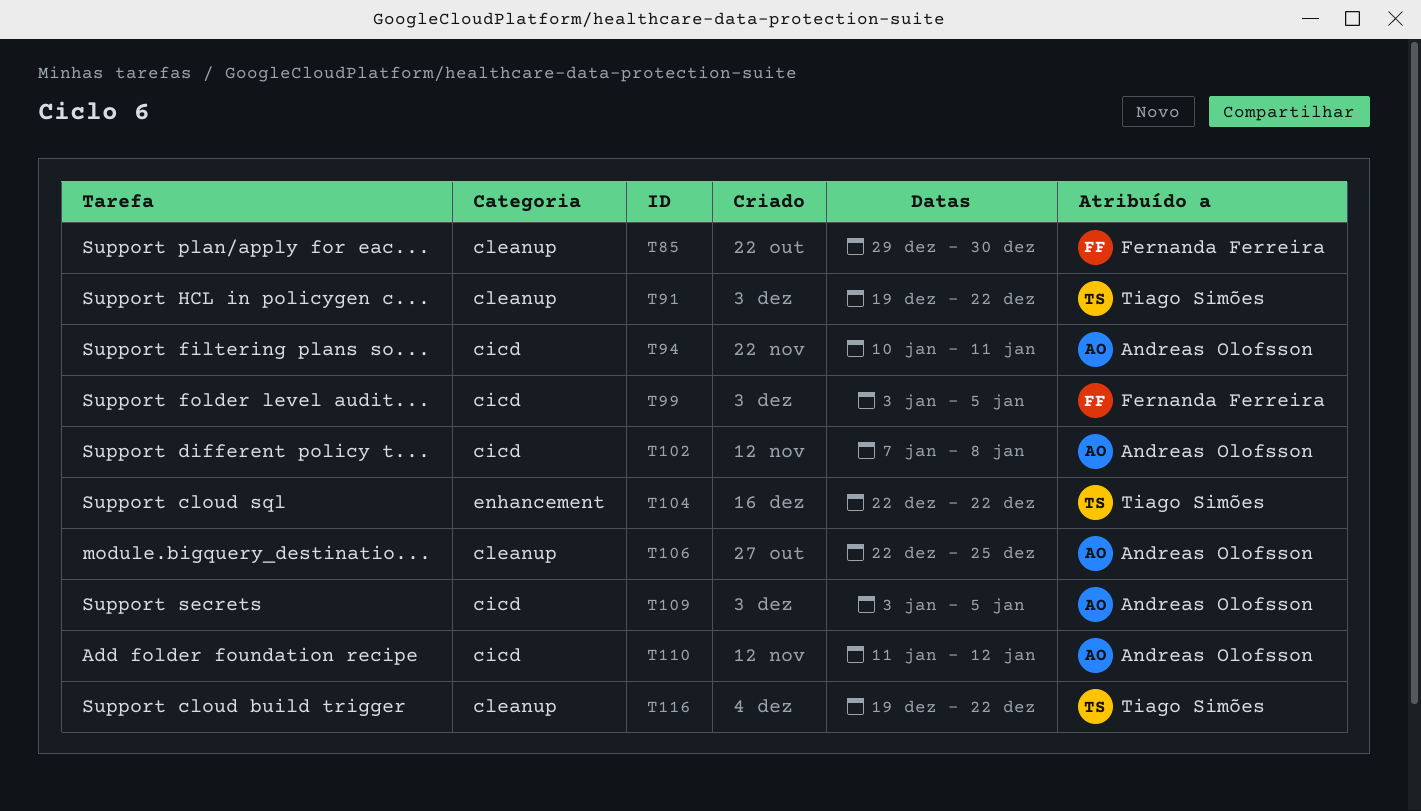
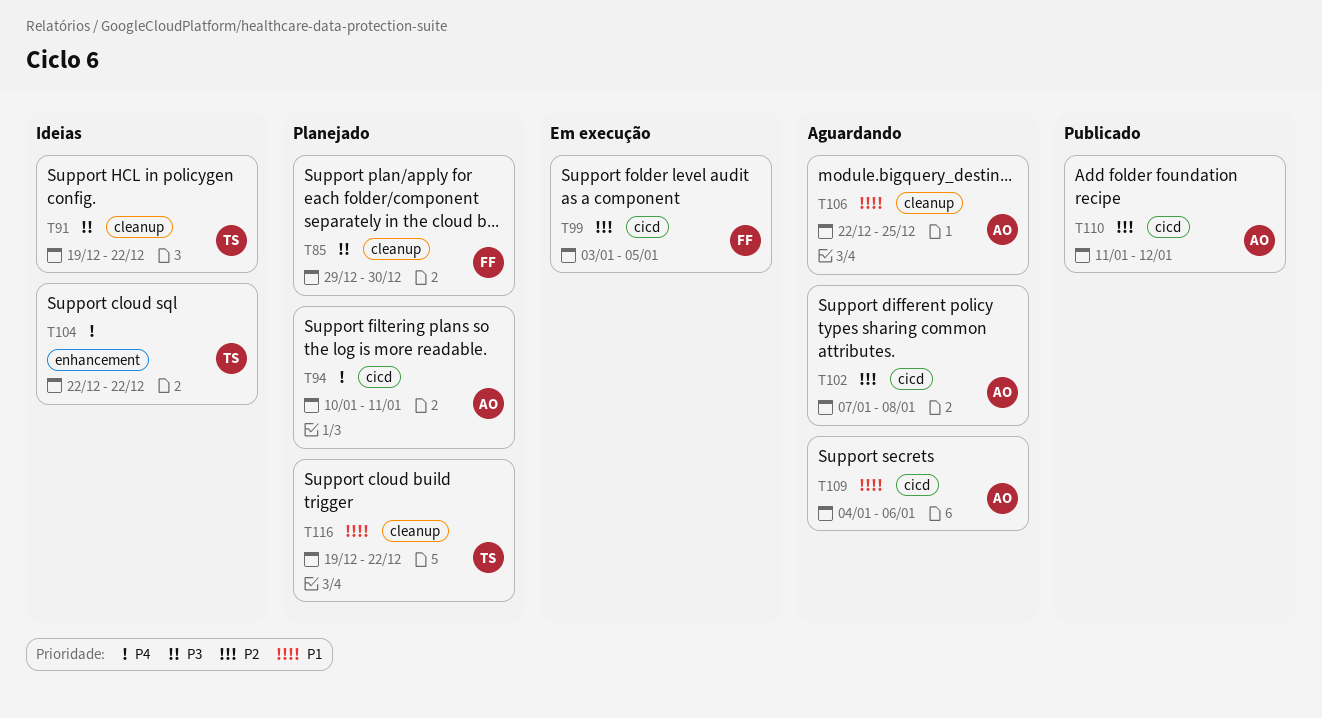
T109, start: Jan 3 -> Jan 4
T109, due: Jan 5 -> Jan 6

